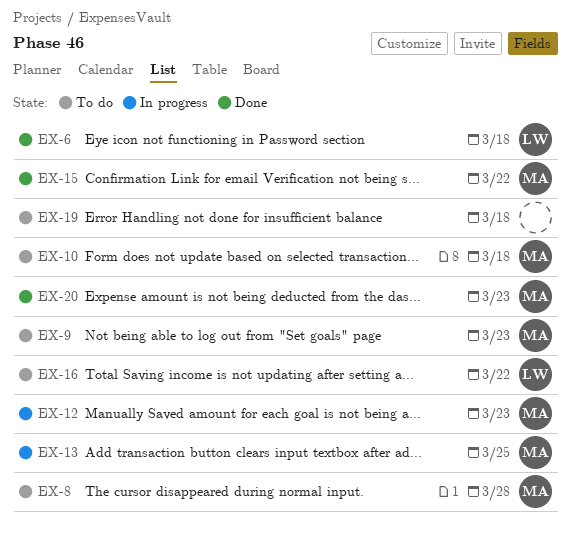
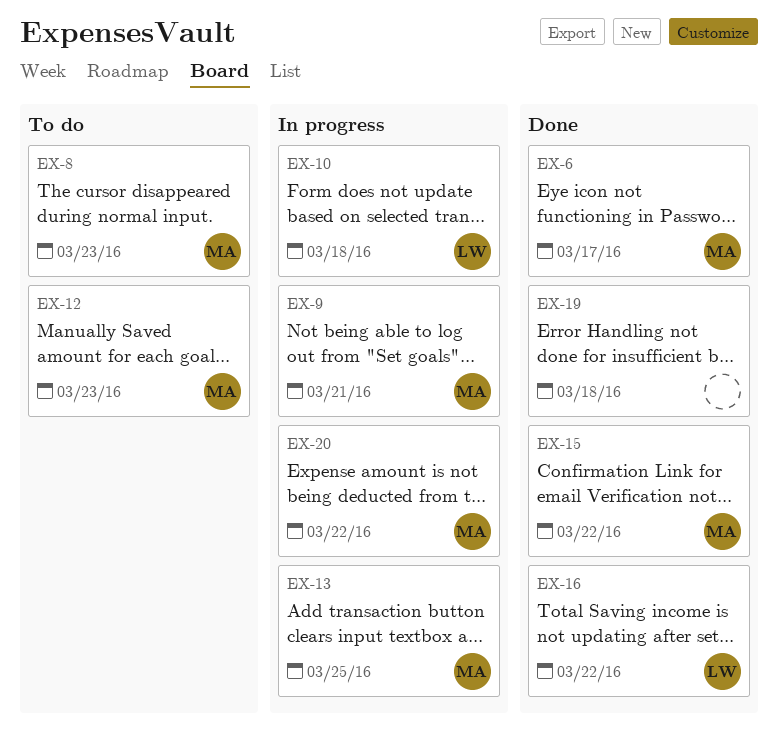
EX-6, owner: LW -> MA
EX-6, due: Mar 18 -> Mar 17
EX-8, due: Mar 28 -> Mar 23
EX-9, status: To do -> In progress
EX-9, due: Mar 23 -> Mar 21
EX-10, status: To do -> In progress
EX-10, owner: MA -> LW
EX-12, status: In progress -> To do
EX-16, status: To do -> Done
EX-19, status: To do -> Done
EX-20, status: Done -> In progress
EX-20, due: Mar 23 -> Mar 22

